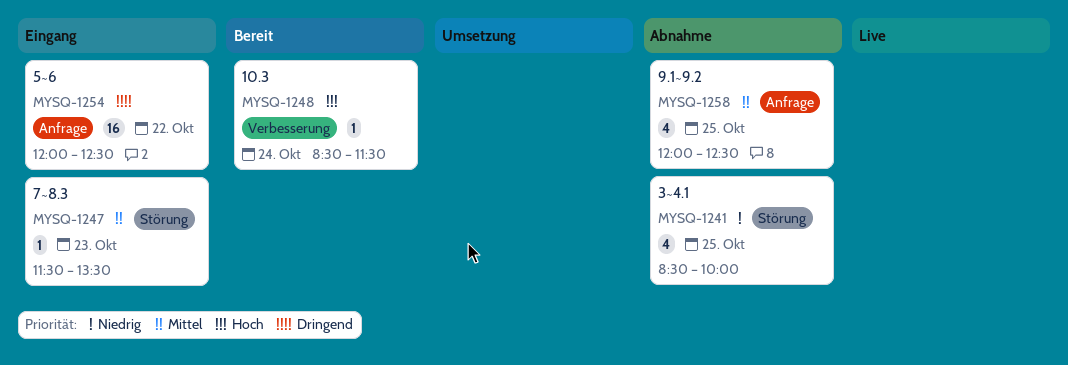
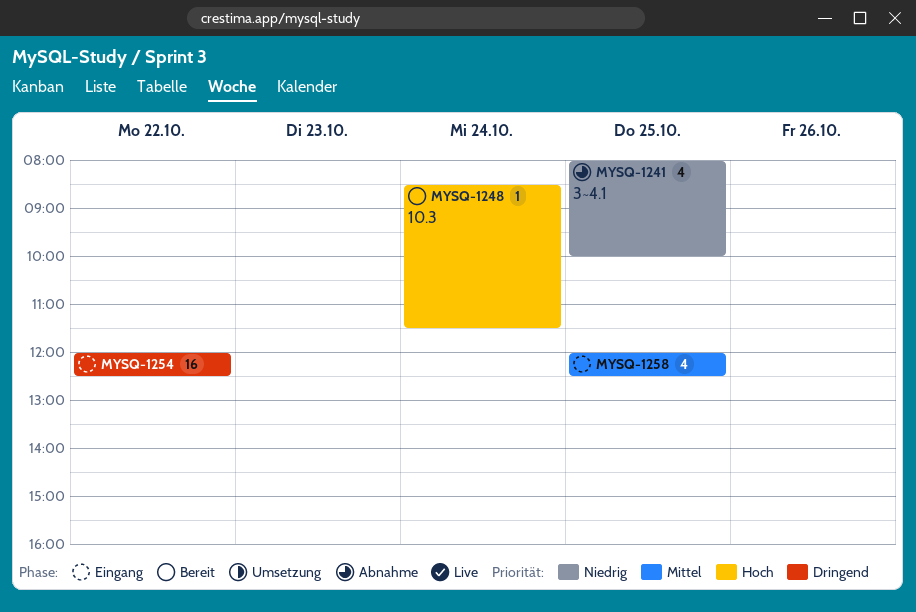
MYSQ-1241, begins: 08:30 -> 08:00
MYSQ-1247: present -> none
MYSQ-1258, status: Abnahme -> Eingang

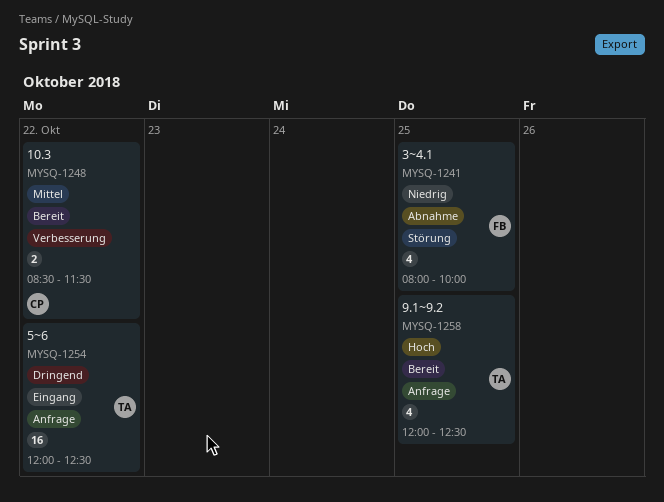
MYSQ-1248, priority: Hoch -> Mittel
MYSQ-1248, estimate: 1 -> 2
MYSQ-1248, day: Oct 24 -> Oct 22
MYSQ-1258, status: Eingang -> Bereit
MYSQ-1258, priority: Mittel -> Hoch

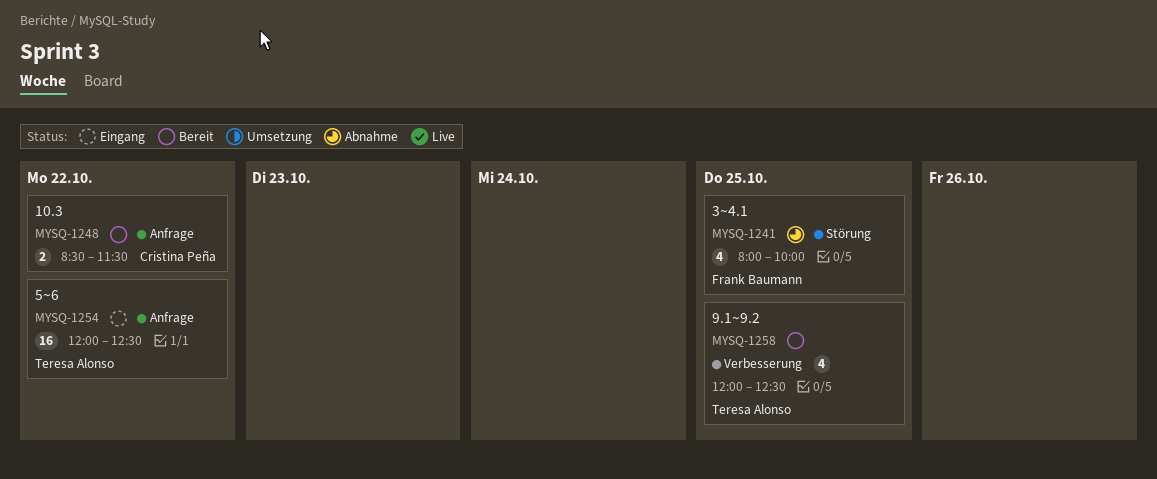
MYSQ-1248, label: Verbesserung -> Anfrage
MYSQ-1258, label: Anfrage -> Verbesserung

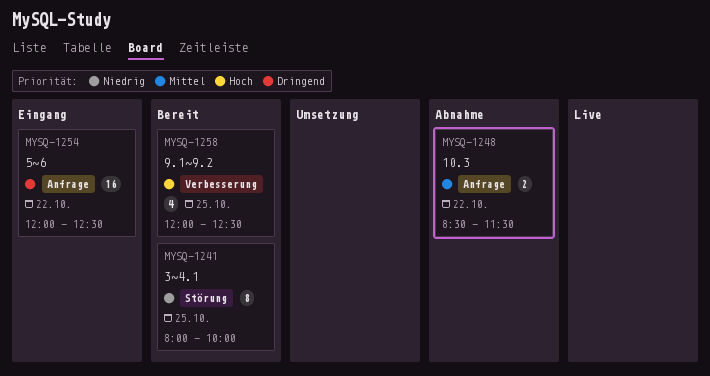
MYSQ-1241, status: Abnahme -> Bereit
MYSQ-1241, estimate: 4 -> 8
MYSQ-1248, status: Bereit -> Abnahme

